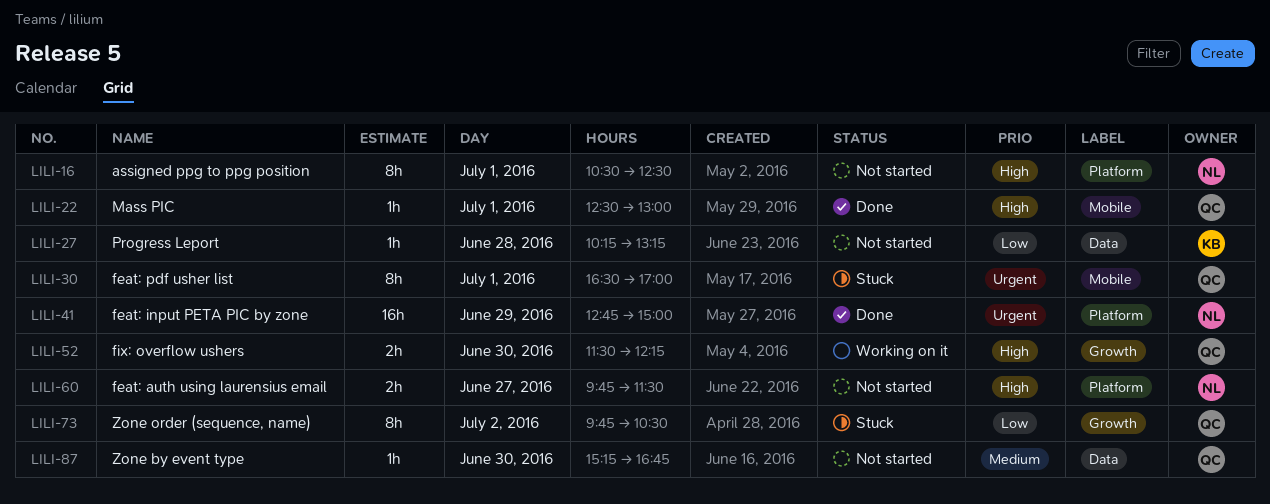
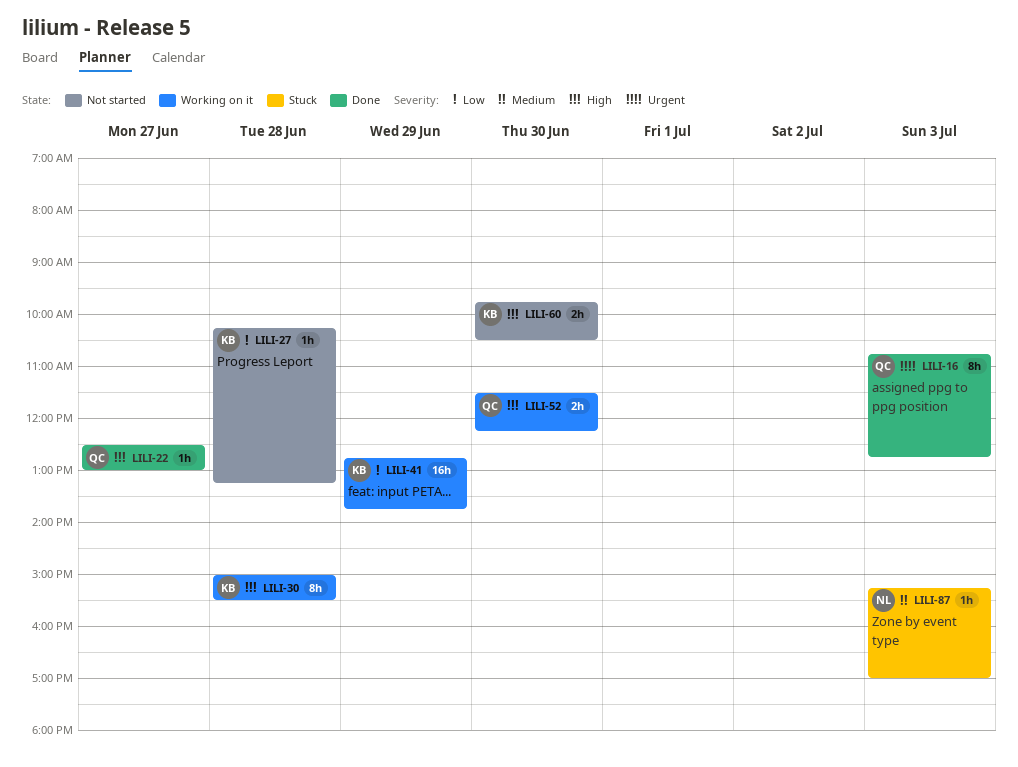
LILI-16, status: Not started -> Done
LILI-16, owner: NL -> QC
LILI-16, priority: High -> Urgent
LILI-16, day: Jul 1 -> Jul 3
LILI-16, begins: 10:30 -> 10:45
LILI-16, ends: 12:30 -> 12:45
LILI-22, day: Jul 1 -> Jun 27
LILI-30, status: Stuck -> Working on it
LILI-30, owner: QC -> KB
LILI-30, priority: Urgent -> High
LILI-30, day: Jul 1 -> Jun 28
LILI-30, begins: 16:30 -> 15:00
LILI-30, ends: 17:00 -> 15:30
LILI-41, status: Done -> Working on it
LILI-41, owner: NL -> KB
LILI-41, priority: Urgent -> Low
LILI-41, ends: 15:00 -> 13:45
LILI-60, owner: NL -> KB
LILI-60, day: Jun 27 -> Jun 30
LILI-60, ends: 11:30 -> 10:30
LILI-73: present -> none
LILI-87, status: Not started -> Stuck
LILI-87, owner: QC -> NL
LILI-87, day: Jun 30 -> Jul 3
LILI-87, ends: 16:45 -> 17:00

